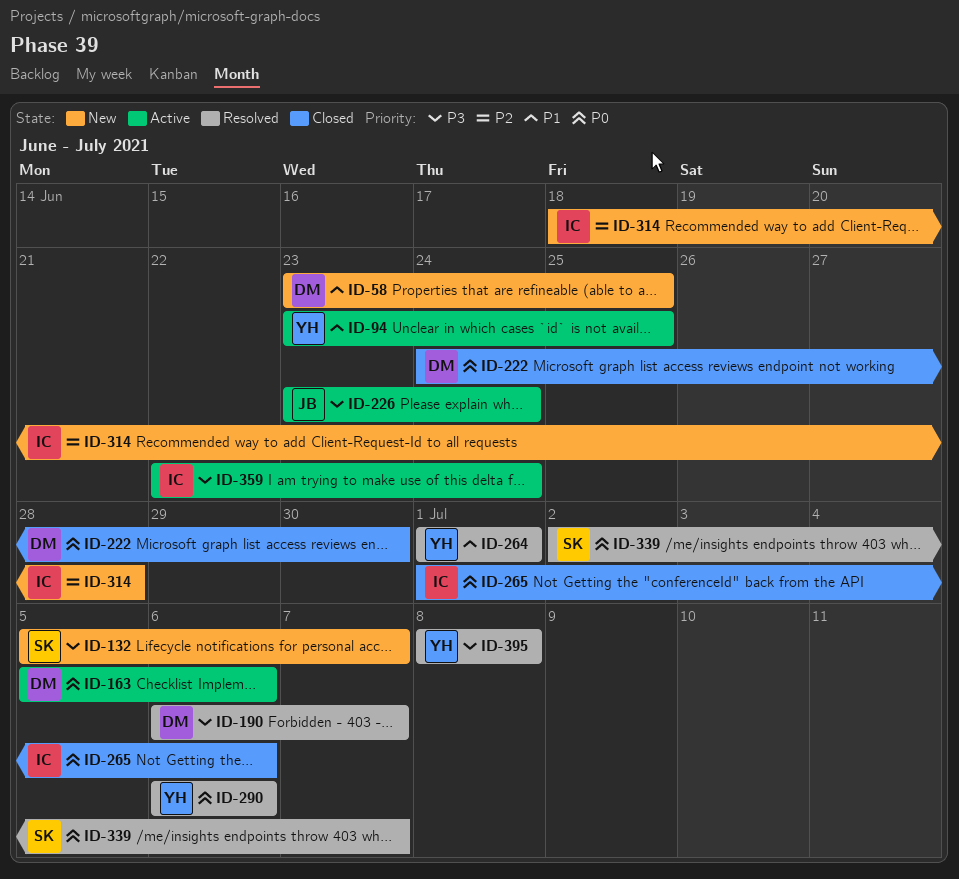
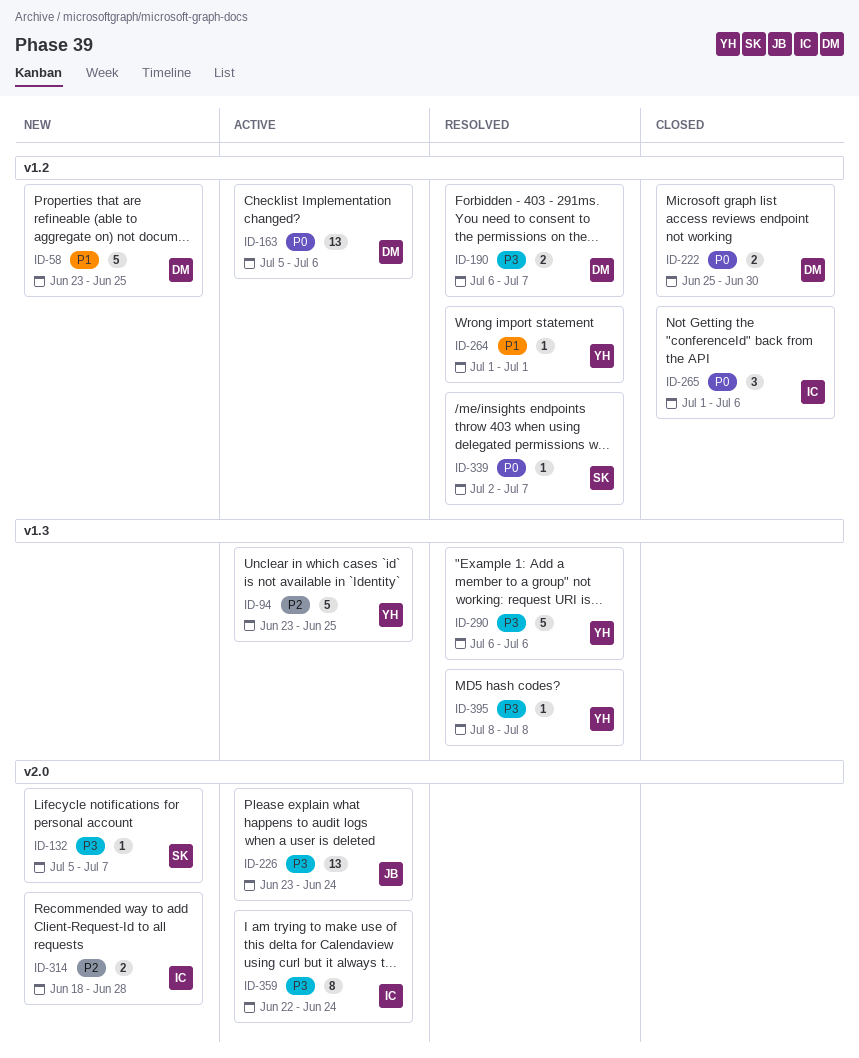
ID-94, priority: P1 -> P2
ID-222, start: Jun 24 -> Jun 25
ID-290, priority: P0 -> P3

